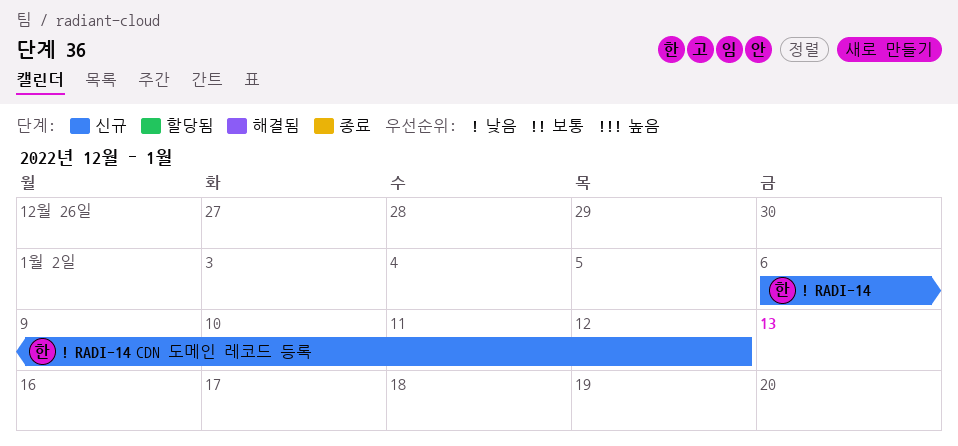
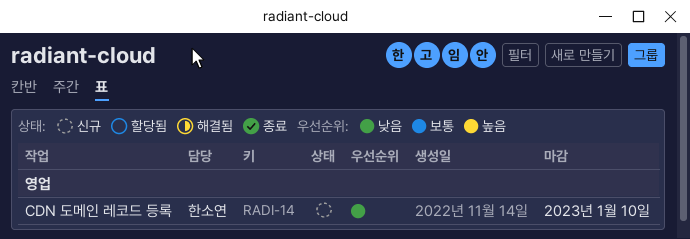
RADI-14, due: Jan 12 -> Jan 10

